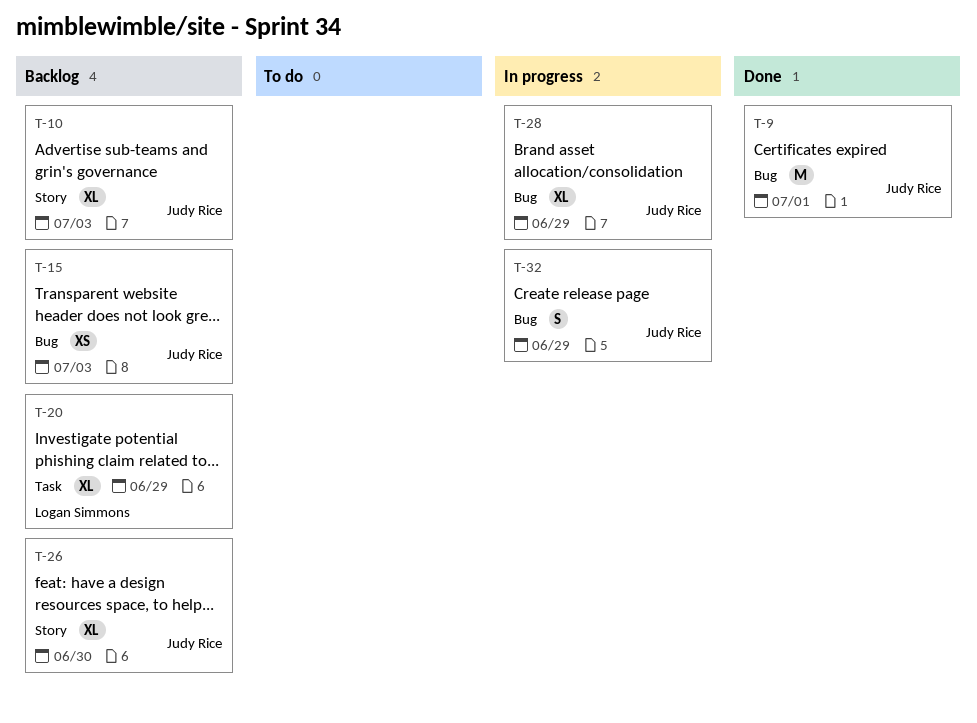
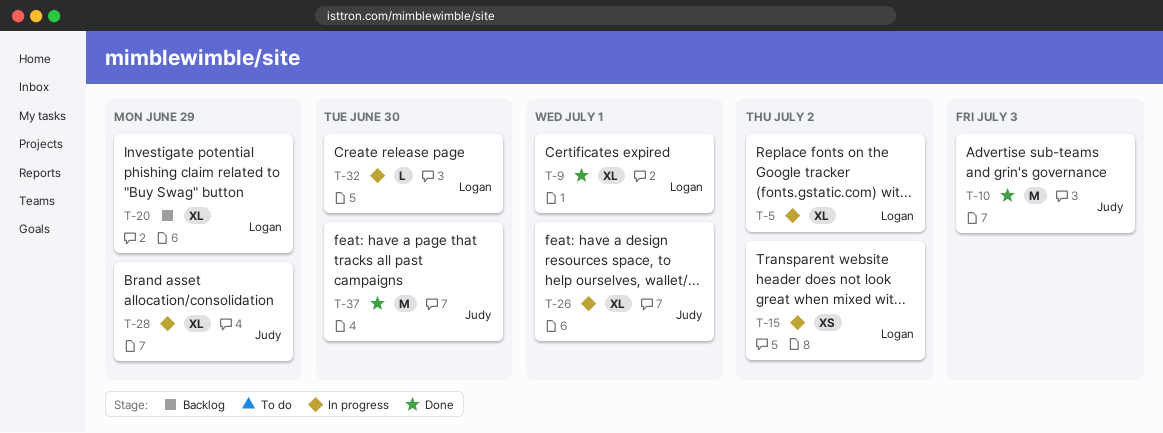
T-5: none -> present
T-9, owner: Judy Rice -> Logan Simmons
T-9, estimate: M -> XL
T-10, status: Backlog -> Done
T-10, estimate: XL -> M
T-15, status: Backlog -> In progress
T-15, owner: Judy Rice -> Logan Simmons
T-15, due: Jul 3 -> Jul 2
T-26, status: Backlog -> In progress
T-26, due: Jun 30 -> Jul 1
T-32, owner: Judy Rice -> Logan Simmons
T-32, estimate: S -> L
T-32, due: Jun 29 -> Jun 30
T-37: none -> present

